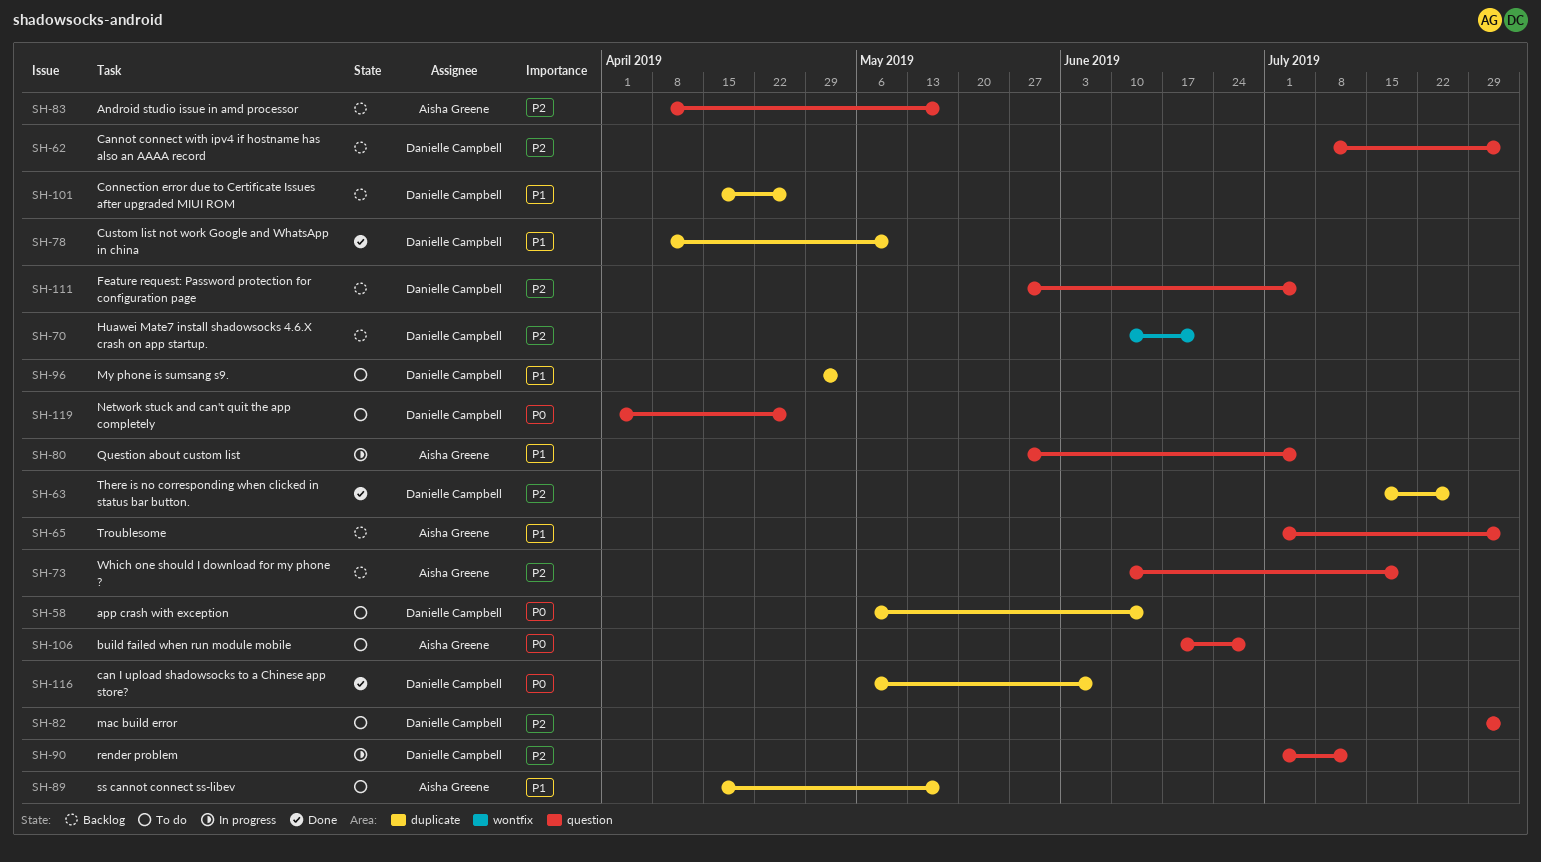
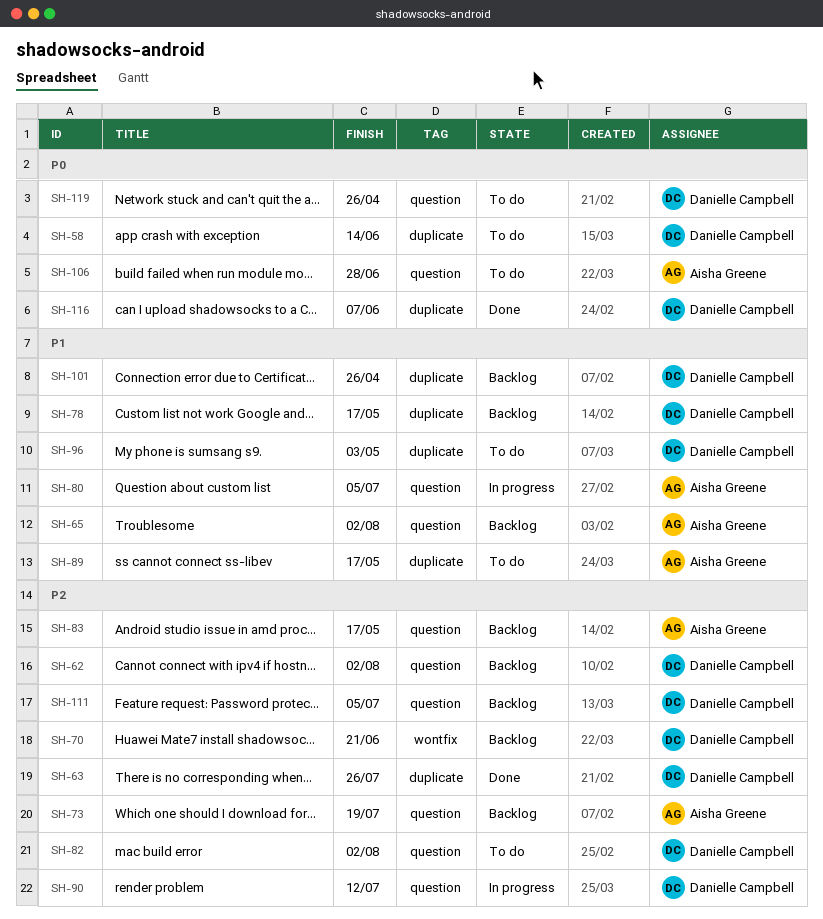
SH-78, status: Done -> Backlog
SH-78, due: May 10 -> May 17

